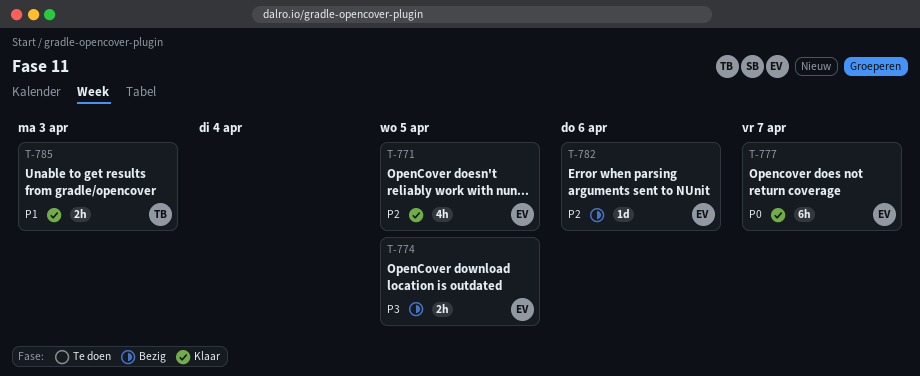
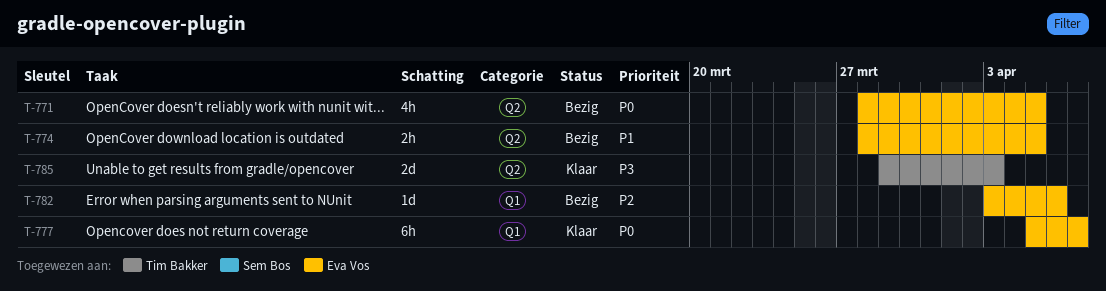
T-771, status: Klaar -> Bezig
T-771, priority: P2 -> P0
T-774, priority: P3 -> P1
T-785, priority: P1 -> P3
T-785, estimate: 2h -> 2d

